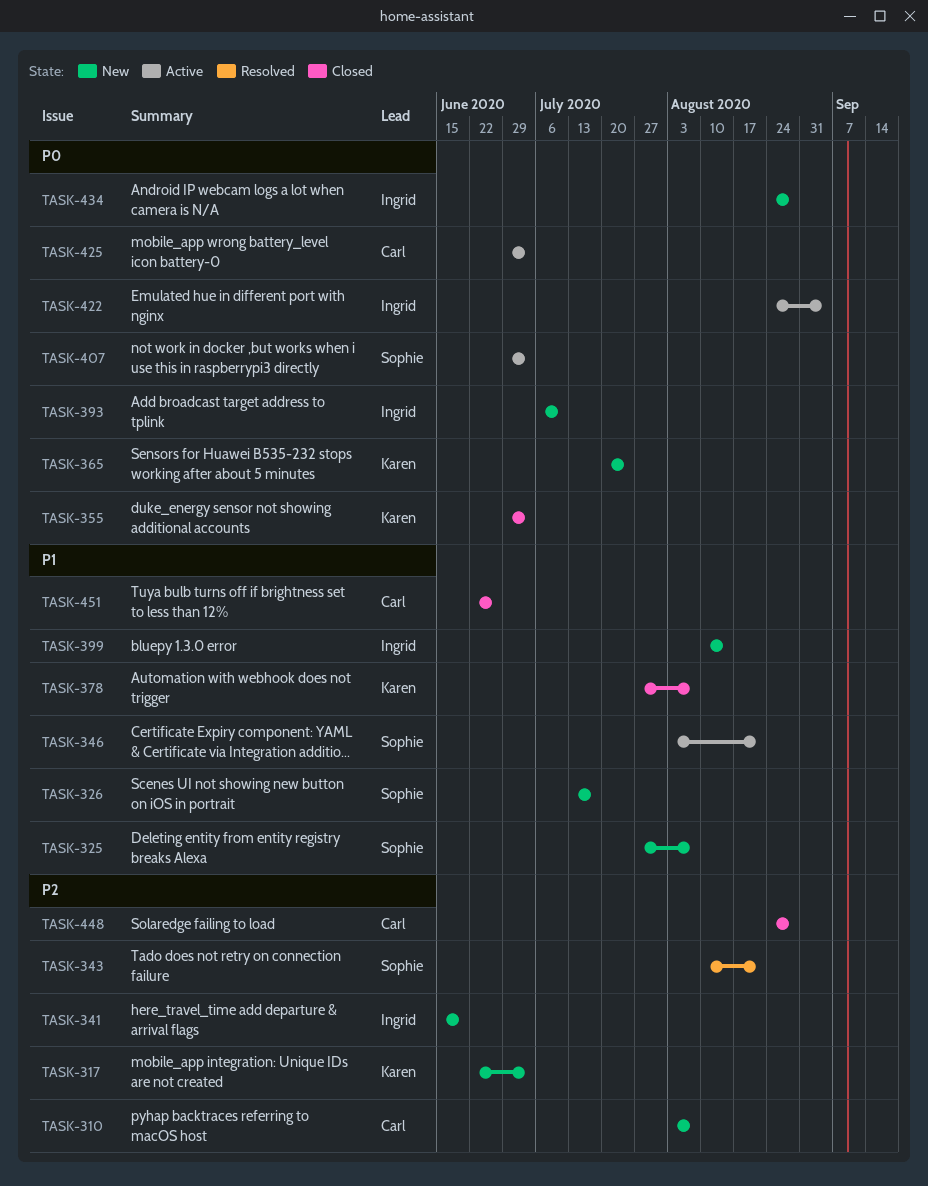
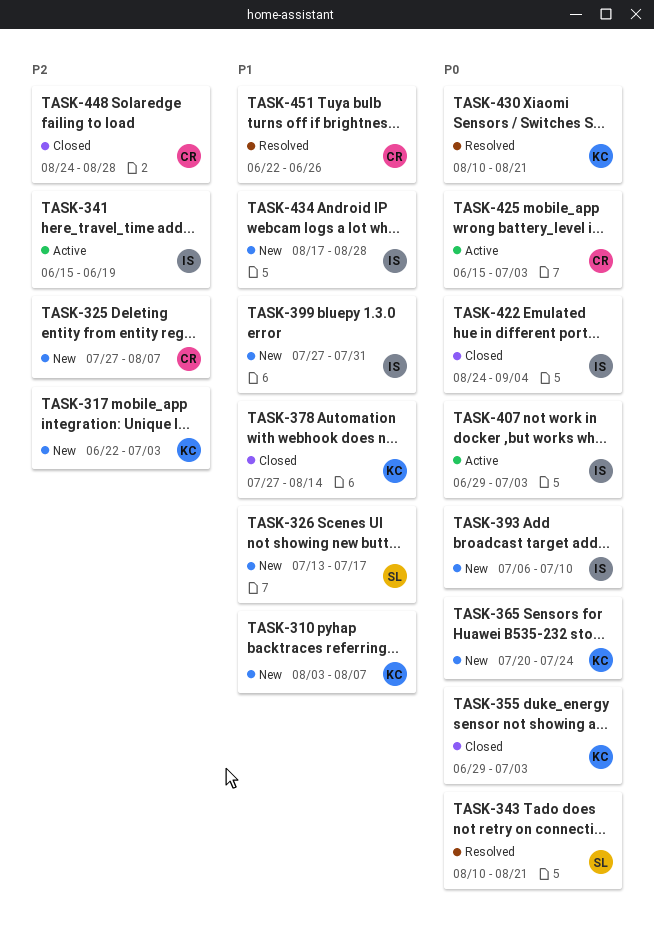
TASK-310, owner: Carl -> Karen
TASK-310, priority: P2 -> P1
TASK-325, owner: Sophie -> Carl
TASK-325, priority: P1 -> P2
TASK-341, status: New -> Active
TASK-343, priority: P2 -> P0
TASK-346: present -> none
TASK-378, due: Aug 7 -> Aug 14
TASK-399, start: Aug 10 -> Jul 27
TASK-399, due: Aug 14 -> Jul 31
TASK-407, owner: Sophie -> Ingrid
TASK-422, status: Active -> Closed
TASK-425, start: Jun 29 -> Jun 15
TASK-430: none -> present
TASK-434, priority: P0 -> P1
TASK-434, start: Aug 24 -> Aug 17
TASK-451, status: Closed -> Resolved

